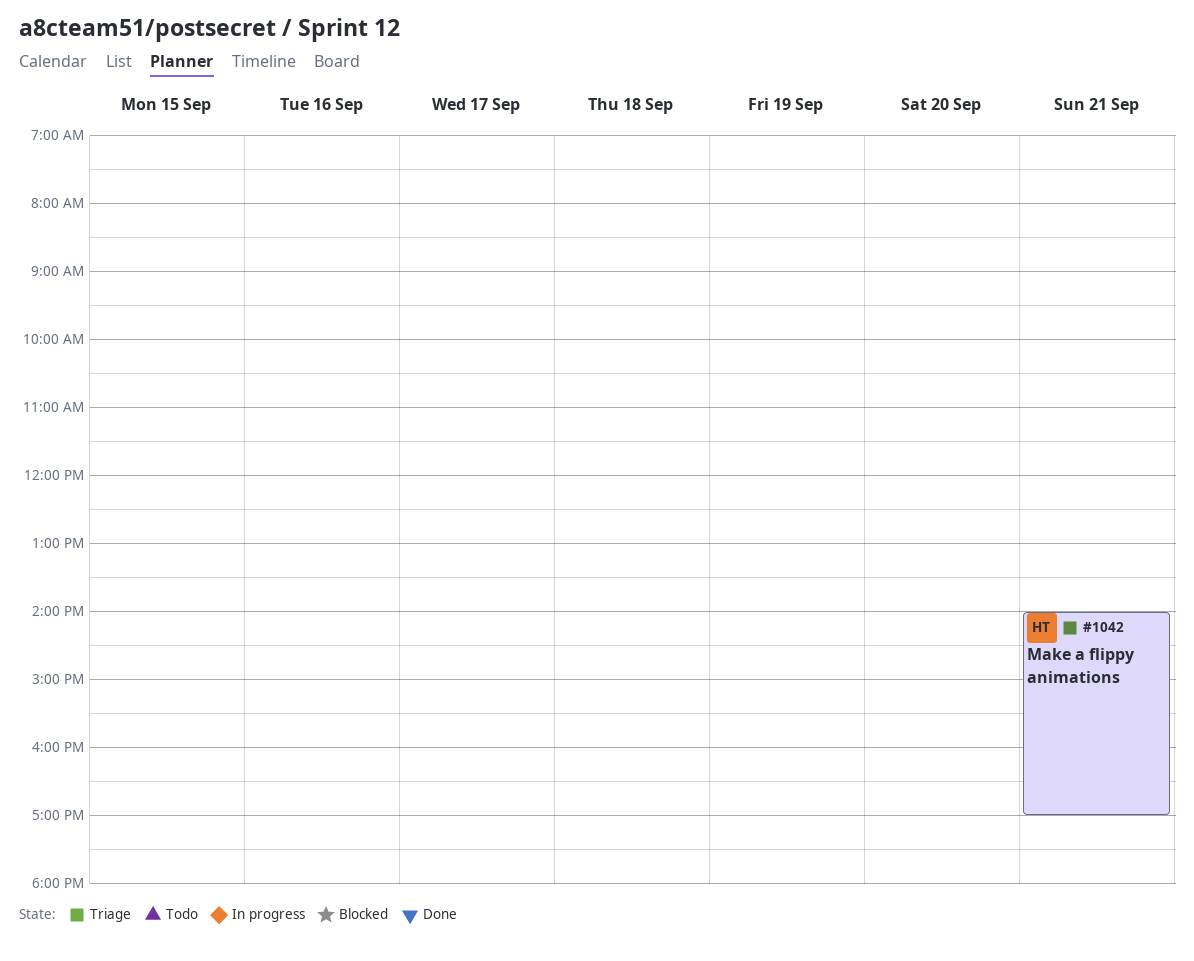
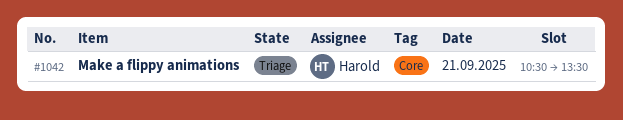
#1042, begins: 14:00 -> 10:30
#1042, ends: 17:00 -> 13:30

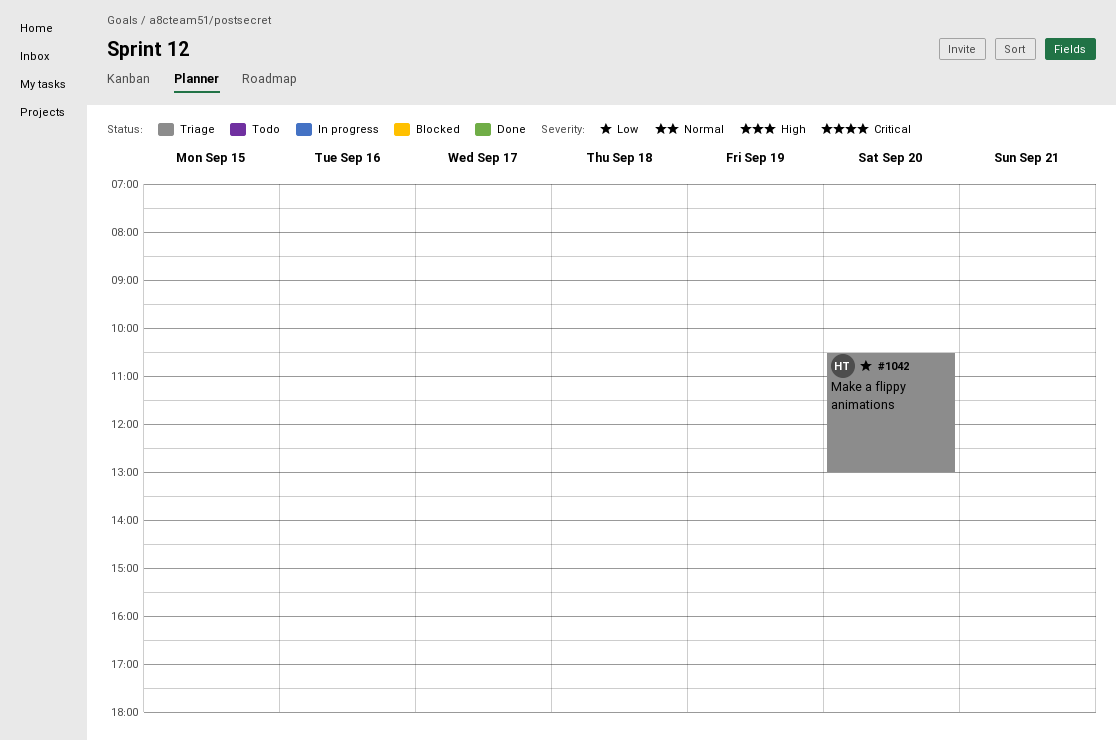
#1042, day: Sep 21 -> Sep 20
#1042, ends: 13:30 -> 13:00

